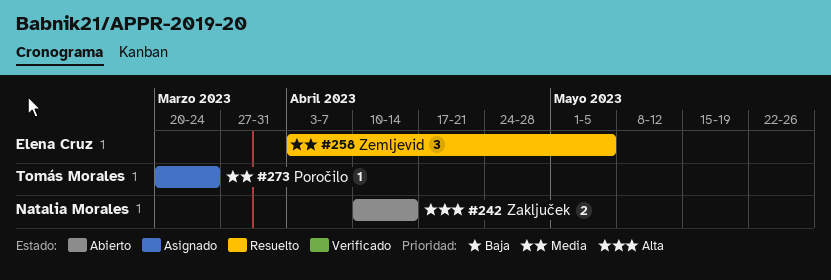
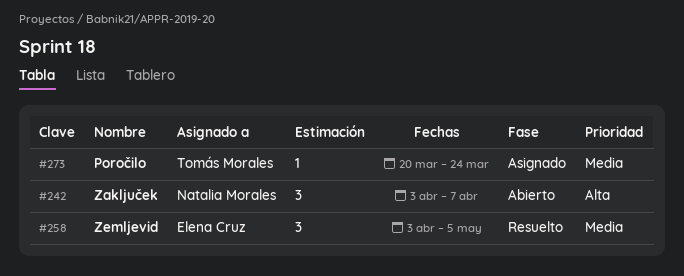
#242, estimate: 2 -> 3
#242, start: Apr 10 -> Apr 3
#242, due: Apr 14 -> Apr 7

